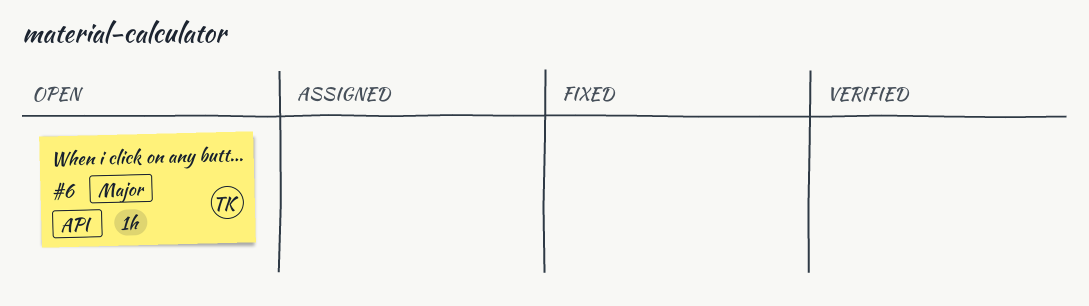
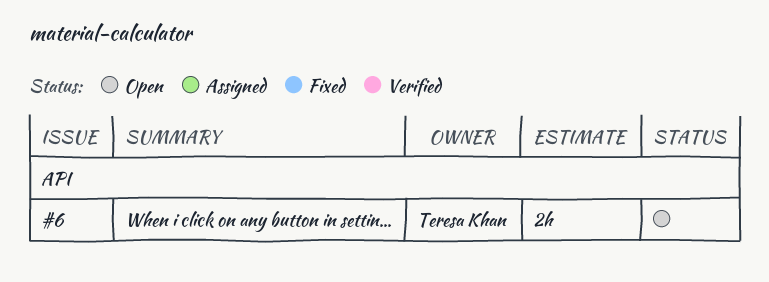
#6, estimate: 1h -> 2h

